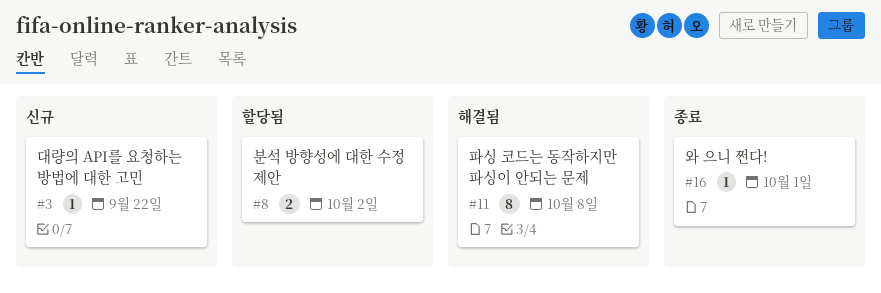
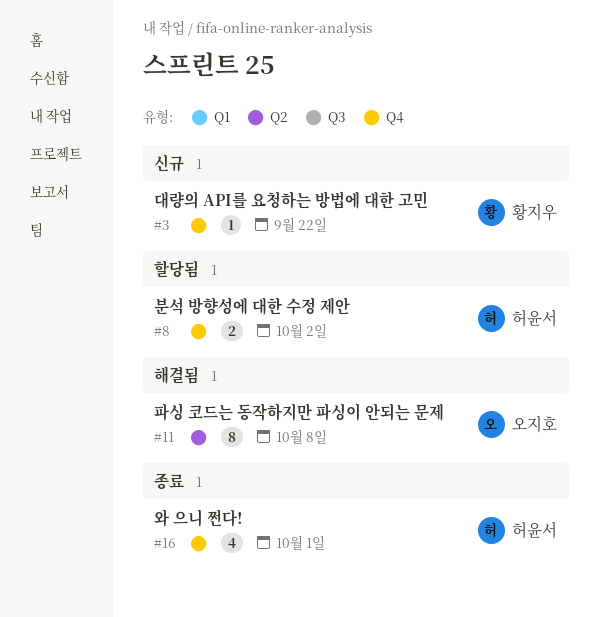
#16, estimate: 1 -> 4

